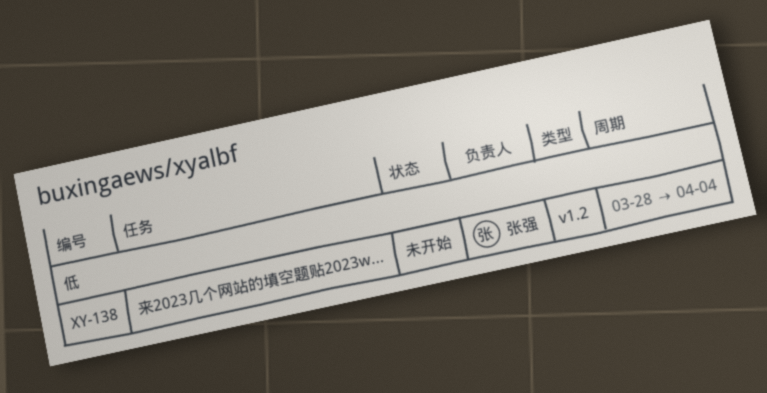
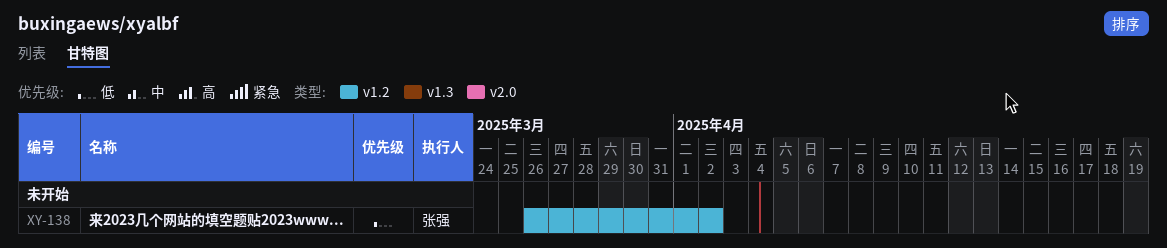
XY-138, start: Mar 28 -> Mar 26
XY-138, due: Apr 4 -> Apr 2

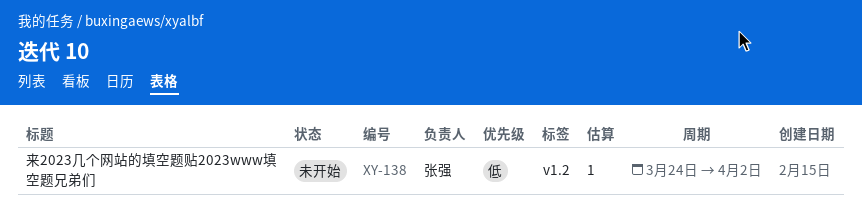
XY-138, start: Mar 26 -> Mar 24

